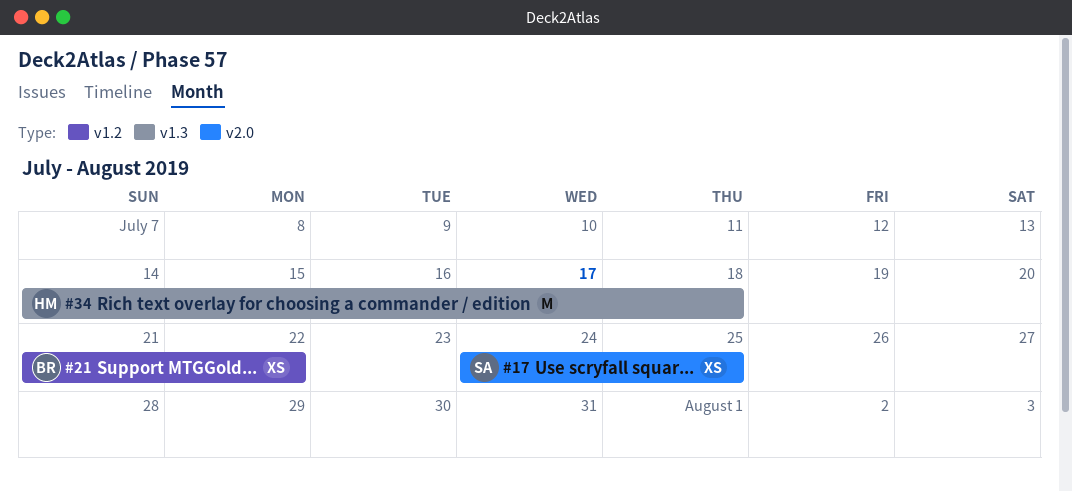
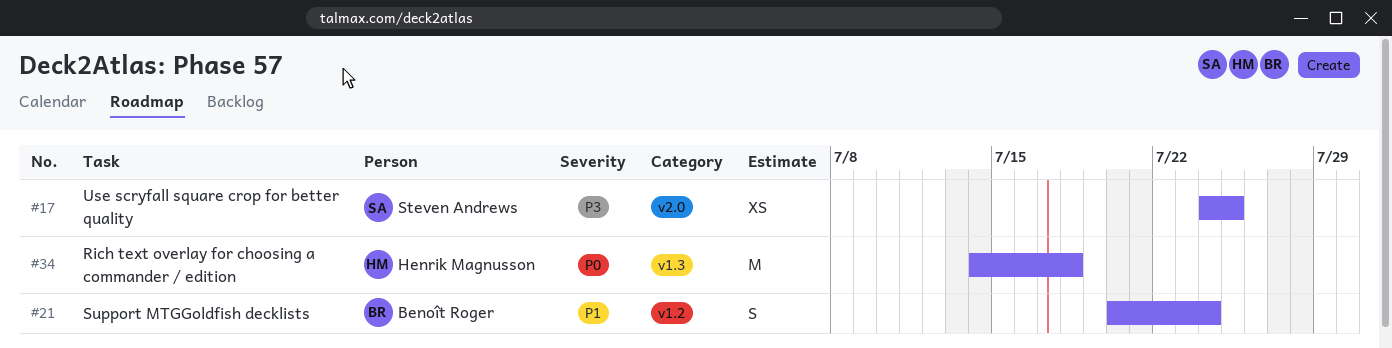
#21, estimate: XS -> S
#21, start: Jul 21 -> Jul 20
#21, due: Jul 22 -> Jul 24

